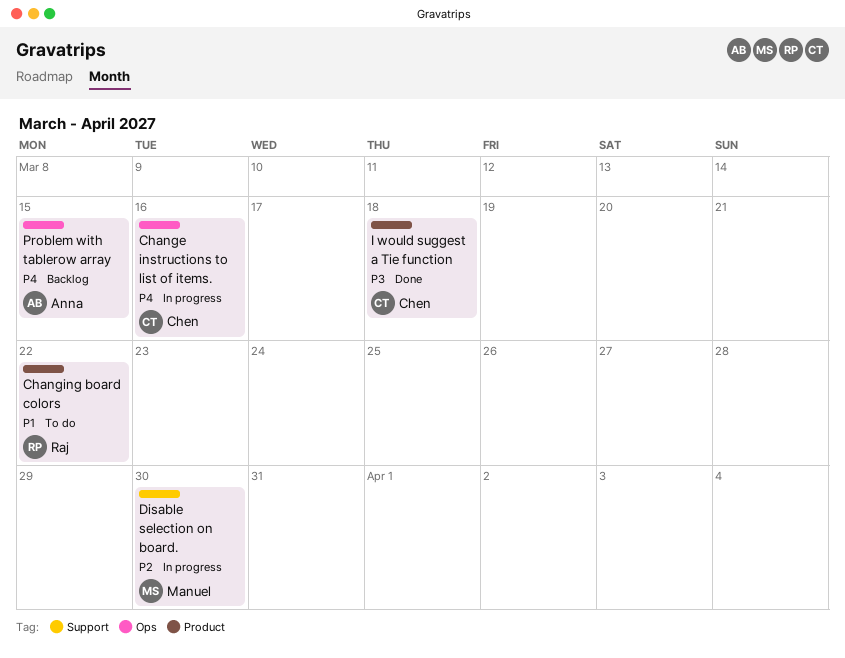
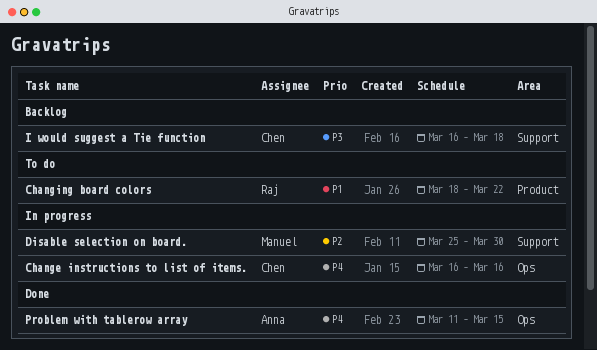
I would suggest a Tie function, status: Done -> Backlog
I would suggest a Tie function, label: Product -> Support
Problem with tablerow array, status: Backlog -> Done

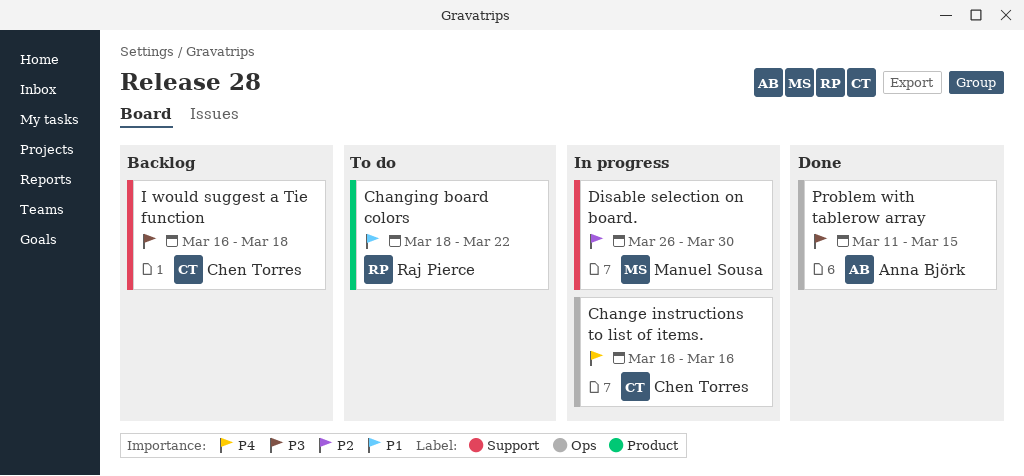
Disable selection on board., start: Mar 25 -> Mar 26
Problem with tablerow array, priority: P4 -> P3

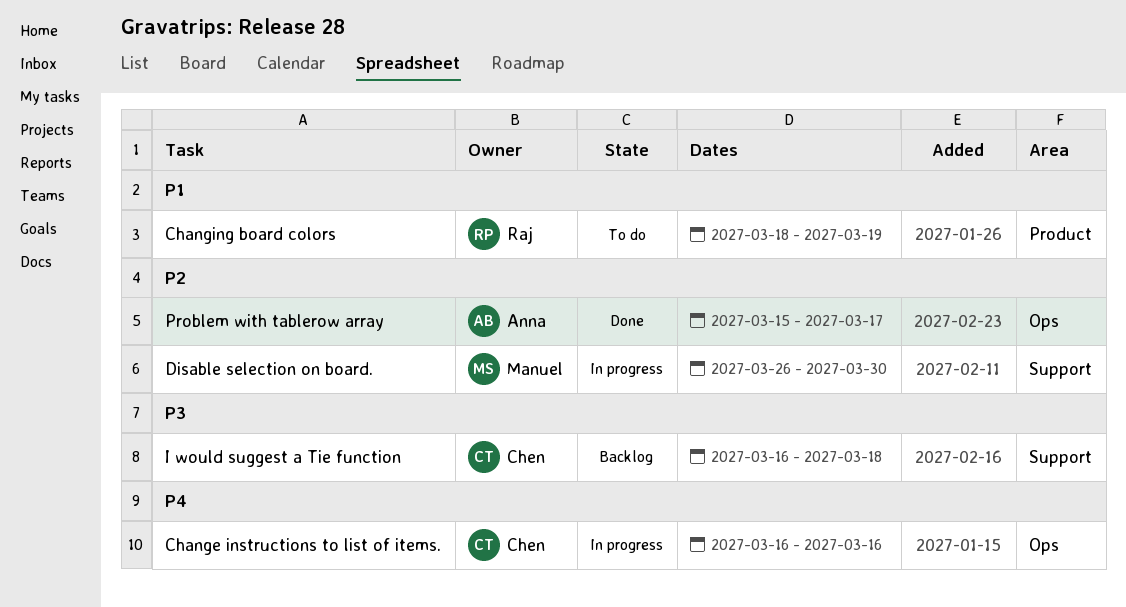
Changing board colors, due: Mar 22 -> Mar 19
Problem with tablerow array, priority: P3 -> P2
Problem with tablerow array, start: Mar 11 -> Mar 15
Problem with tablerow array, due: Mar 15 -> Mar 17

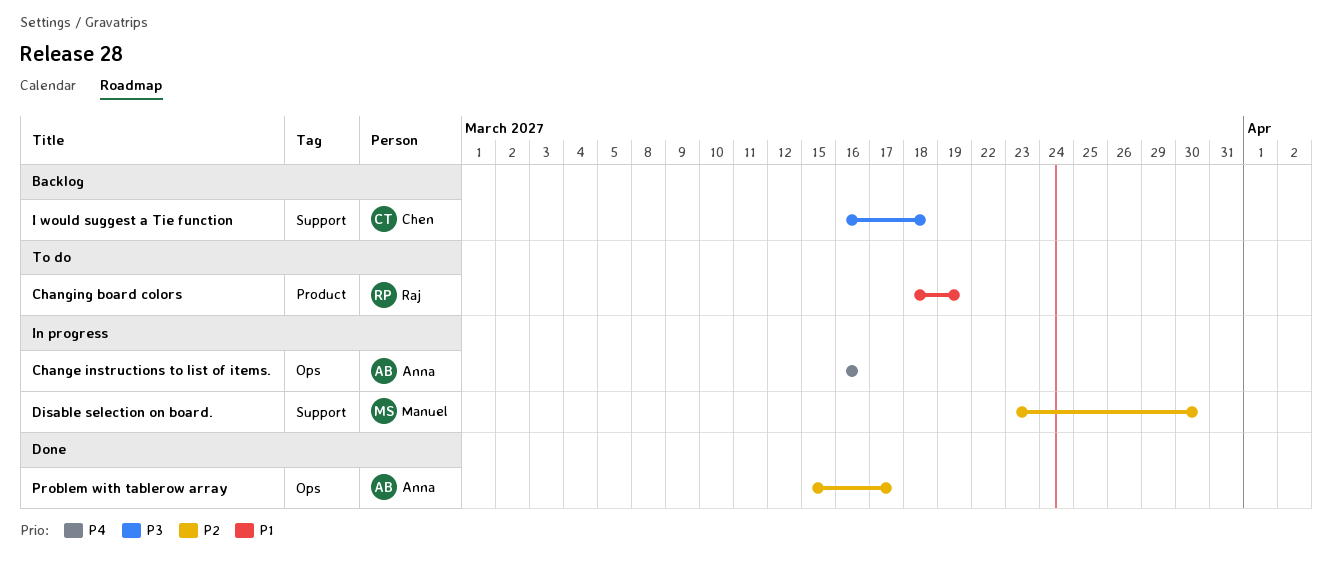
Change instructions to list of items., owner: Chen -> Anna
Disable selection on board., start: Mar 26 -> Mar 23

